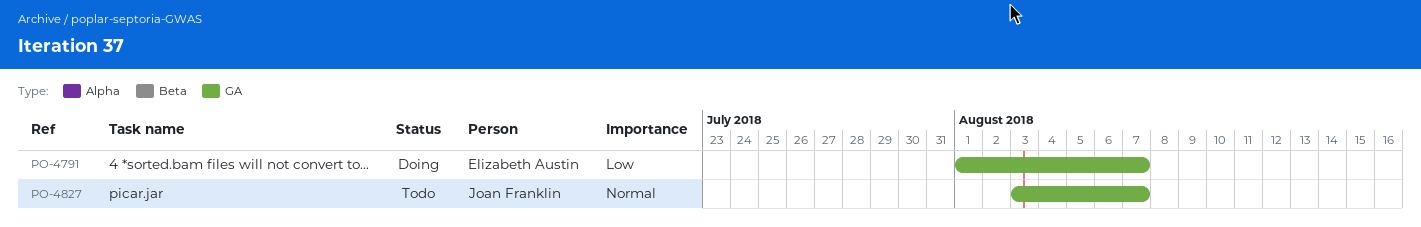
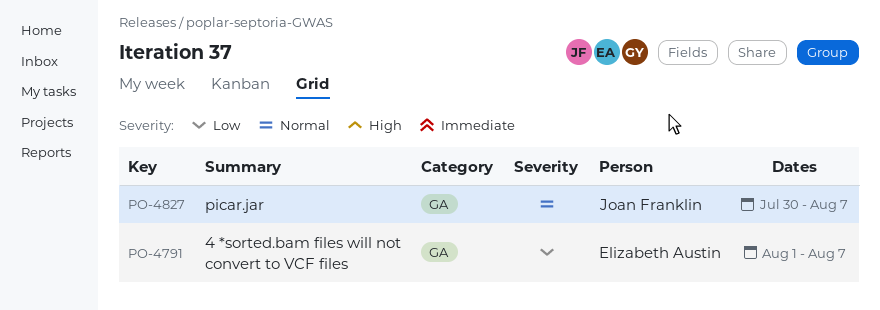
PO-4827, start: Aug 3 -> Jul 30

